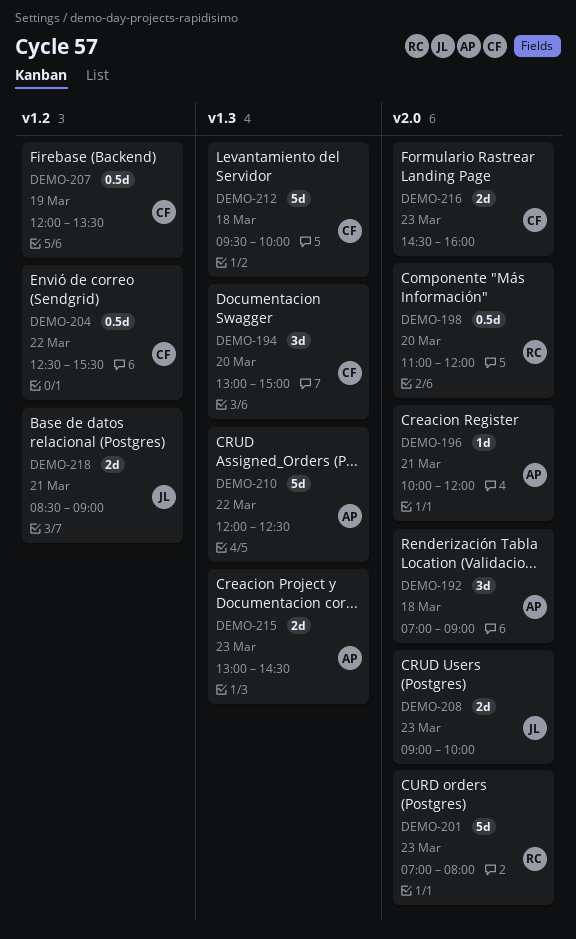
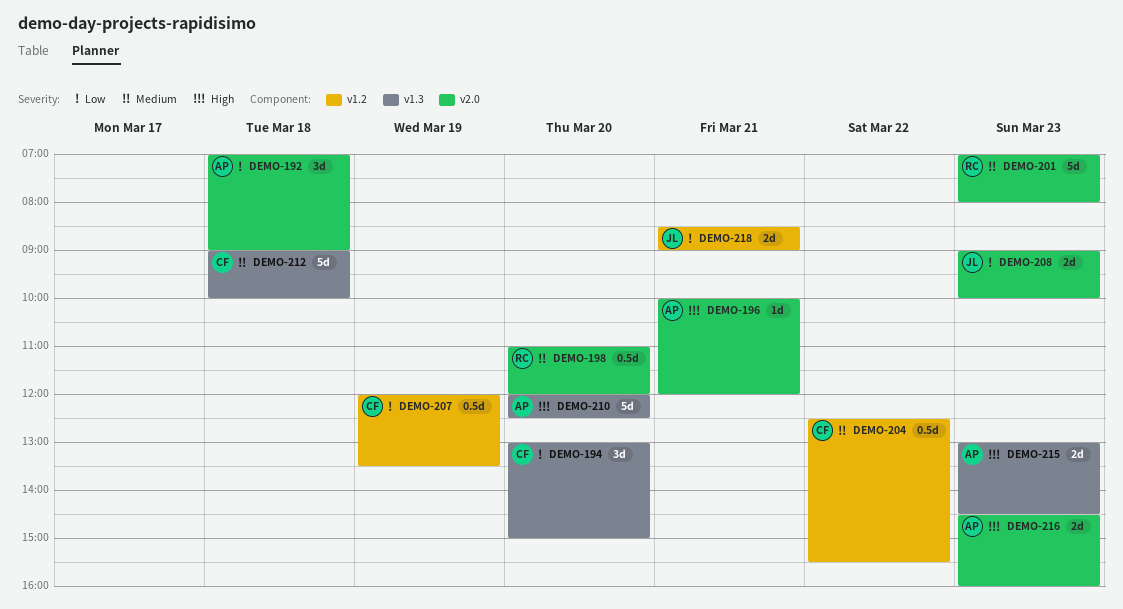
DEMO-210, day: Mar 22 -> Mar 20
DEMO-212, begins: 09:30 -> 09:00
DEMO-216, owner: CF -> AP

